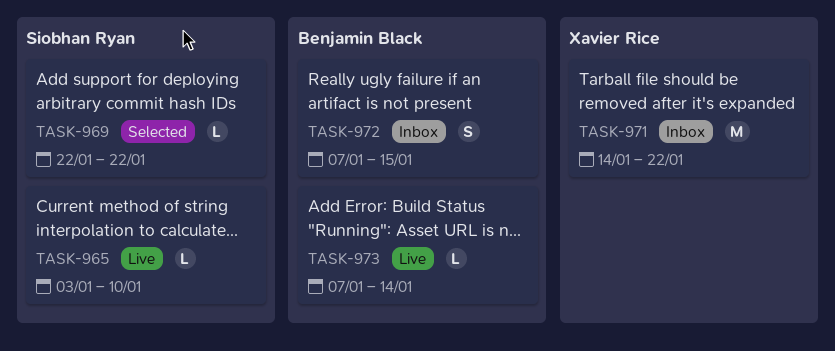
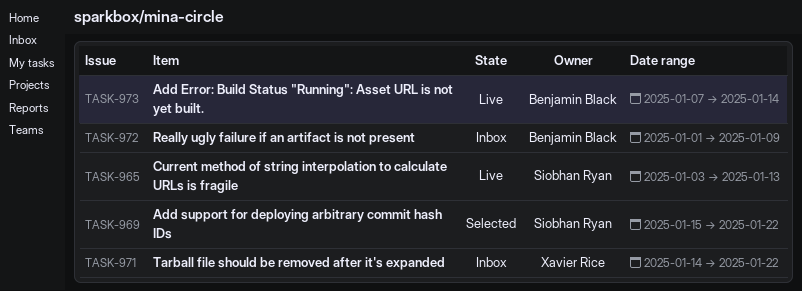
TASK-965, due: Jan 10 -> Jan 13
TASK-969, start: Jan 22 -> Jan 15
TASK-972, start: Jan 7 -> Jan 1
TASK-972, due: Jan 15 -> Jan 9

